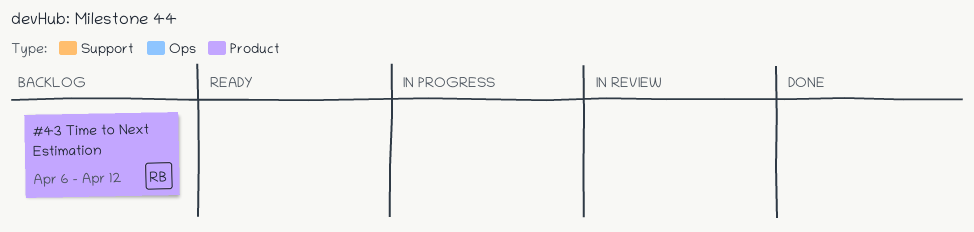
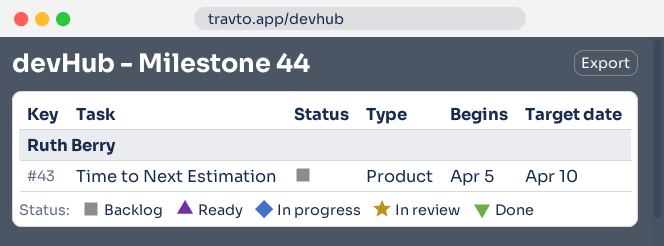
#43, start: Apr 6 -> Apr 5
#43, due: Apr 12 -> Apr 10

